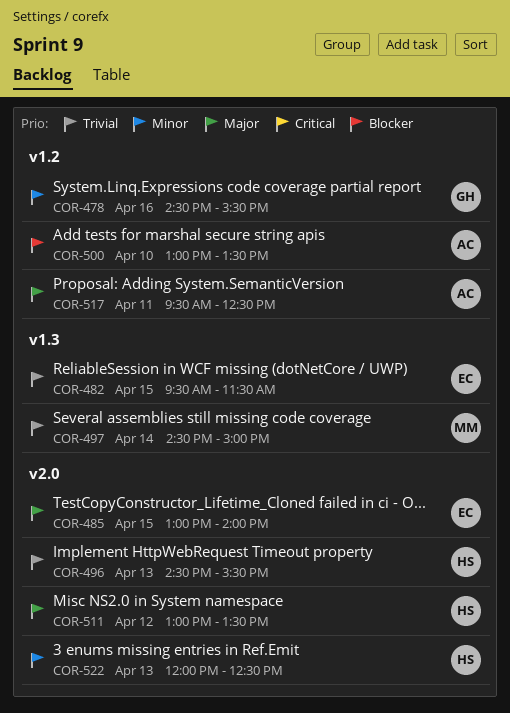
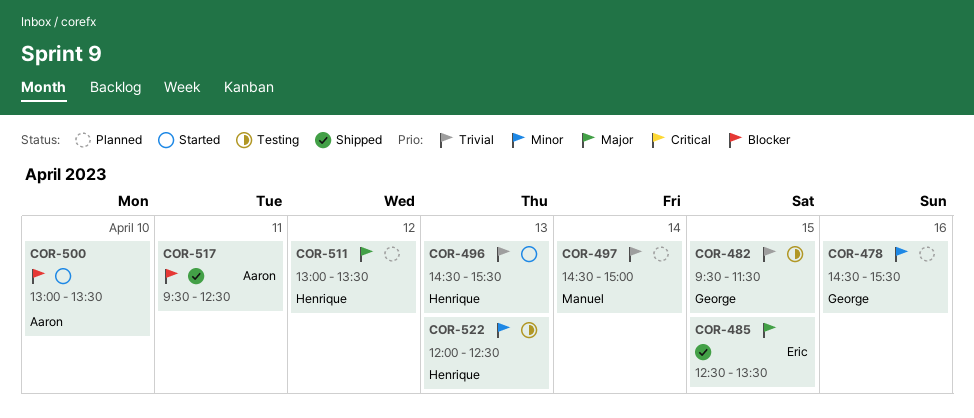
COR-482, owner: Eric -> George
COR-485, begins: 13:00 -> 12:30
COR-485, ends: 14:00 -> 13:30
COR-517, priority: Major -> Blocker

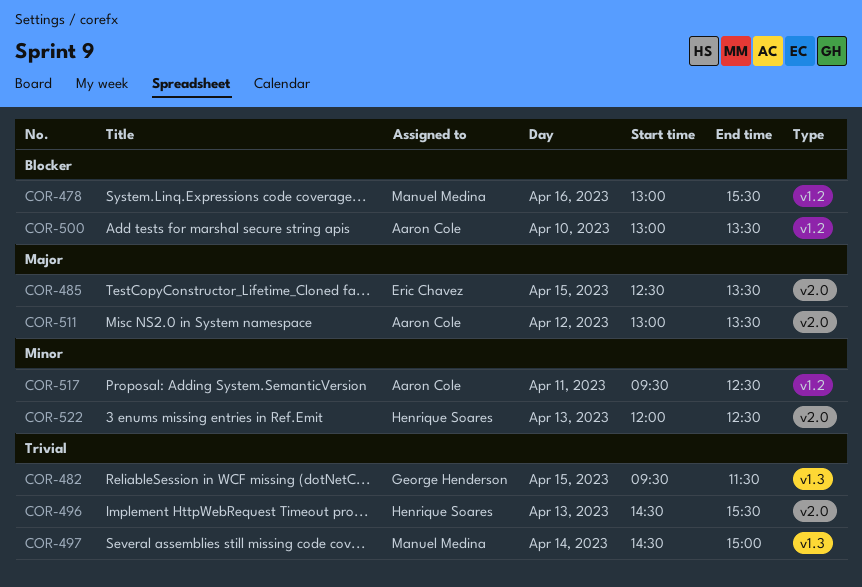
COR-478, owner: George Henderson -> Manuel Medina
COR-478, priority: Minor -> Blocker
COR-478, begins: 14:30 -> 13:00
COR-511, owner: Henrique Soares -> Aaron Cole
COR-517, priority: Blocker -> Minor

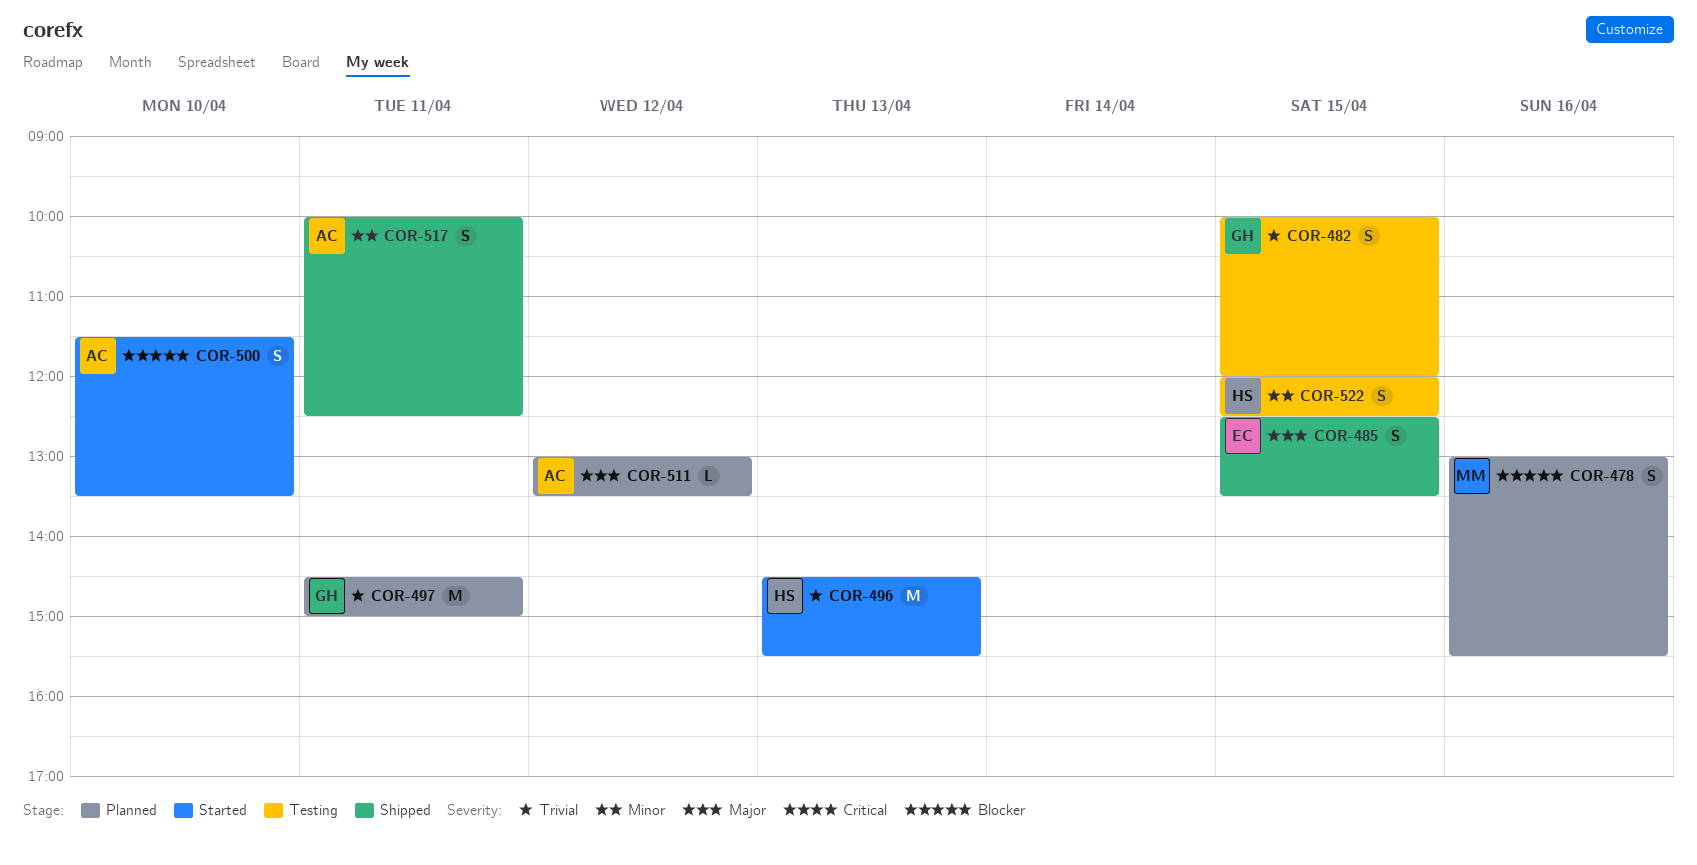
COR-482, begins: 09:30 -> 10:00
COR-482, ends: 11:30 -> 12:00
COR-497, owner: Manuel Medina -> George Henderson
COR-497, day: Apr 14 -> Apr 11
COR-500, begins: 13:00 -> 11:30
COR-517, begins: 09:30 -> 10:00
COR-522, day: Apr 13 -> Apr 15

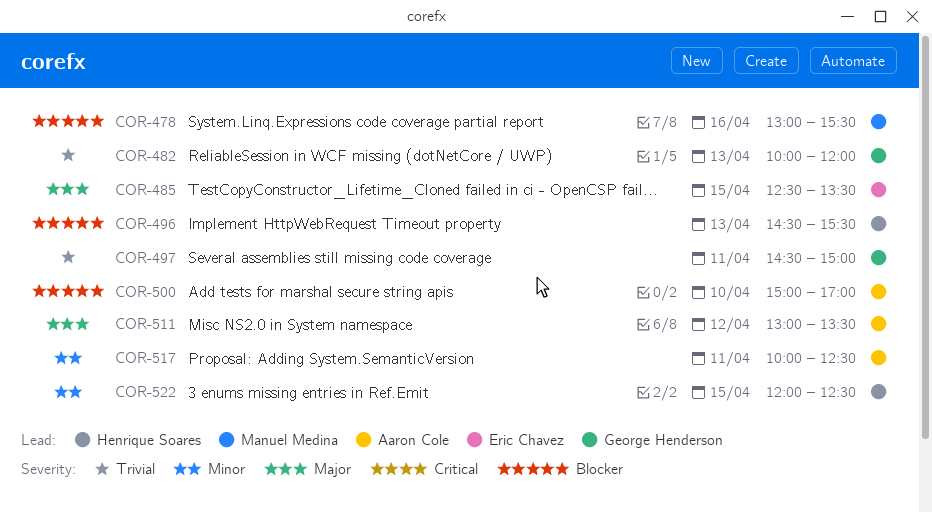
COR-482, day: Apr 15 -> Apr 13
COR-496, priority: Trivial -> Blocker
COR-500, begins: 11:30 -> 15:00
COR-500, ends: 13:30 -> 17:00

